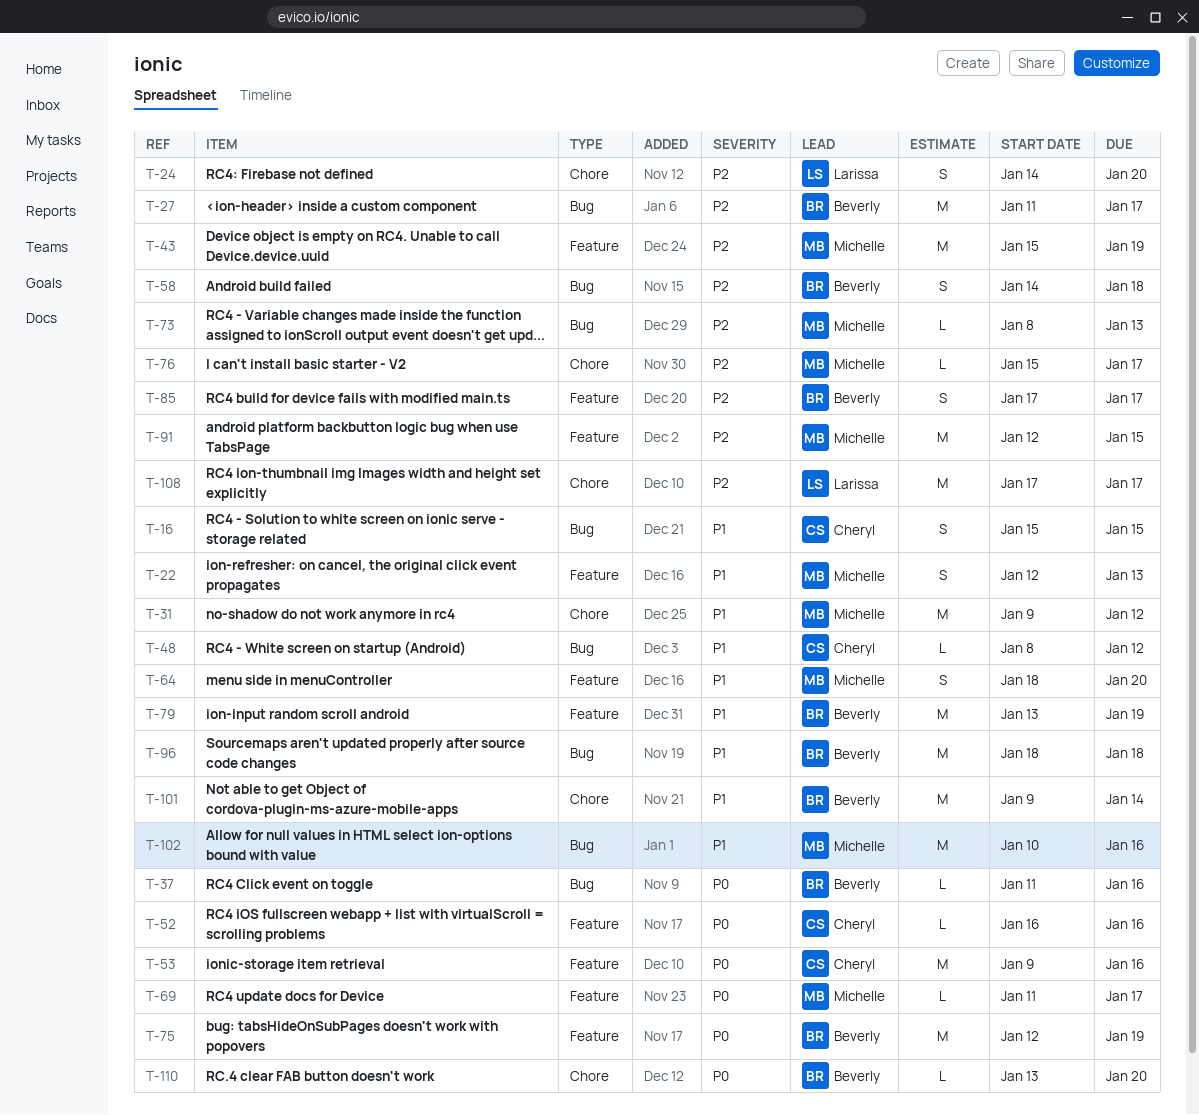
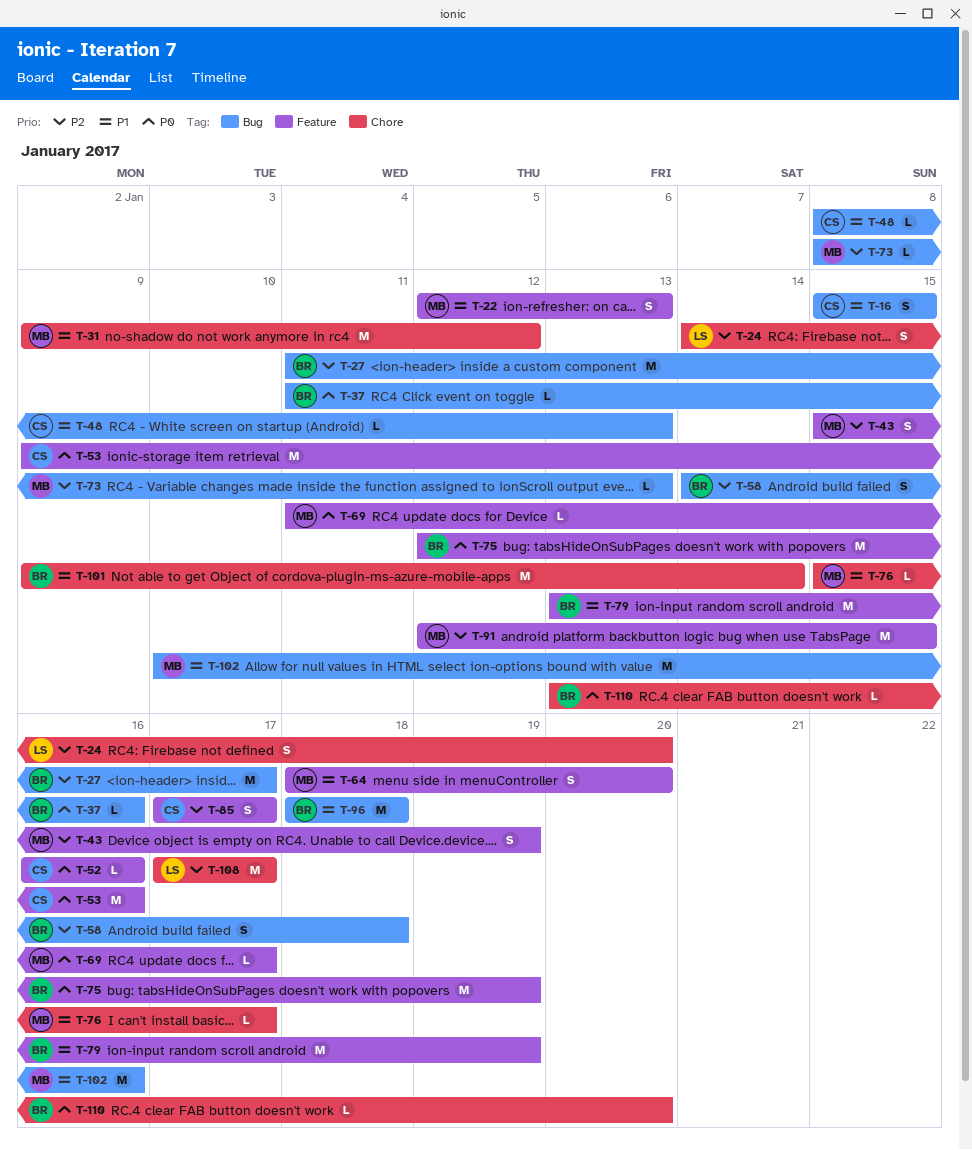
T-43, estimate: M -> S
T-48, due: Jan 12 -> Jan 13
T-76, priority: P2 -> P1
T-85, owner: Beverly -> Cheryl

